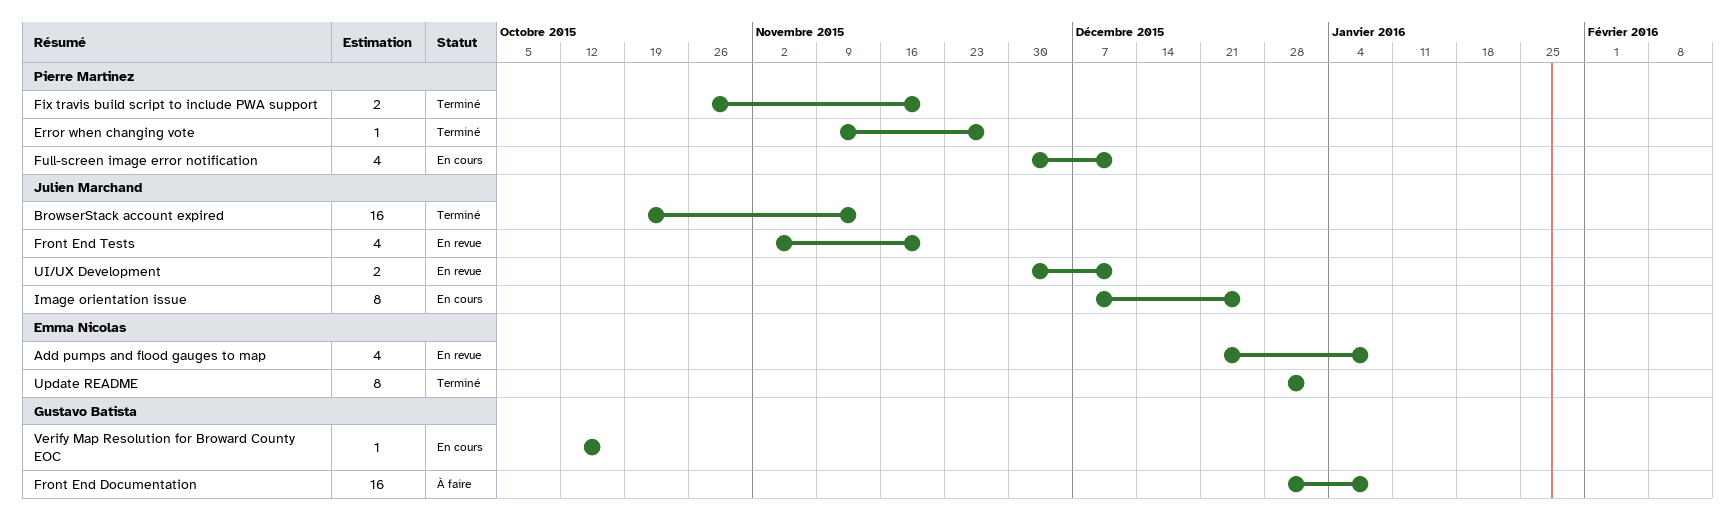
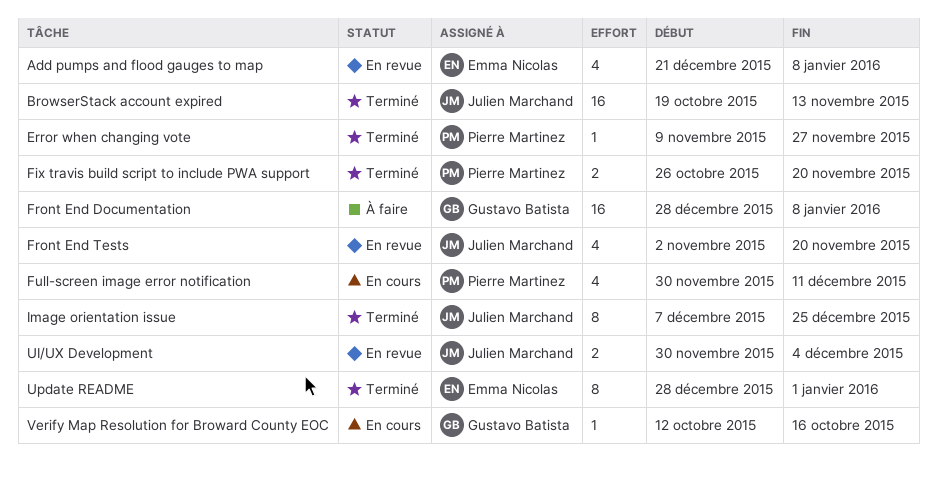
Image orientation issue, status: En cours -> Terminé
UI/UX Development, due: Dec 11 -> Dec 4

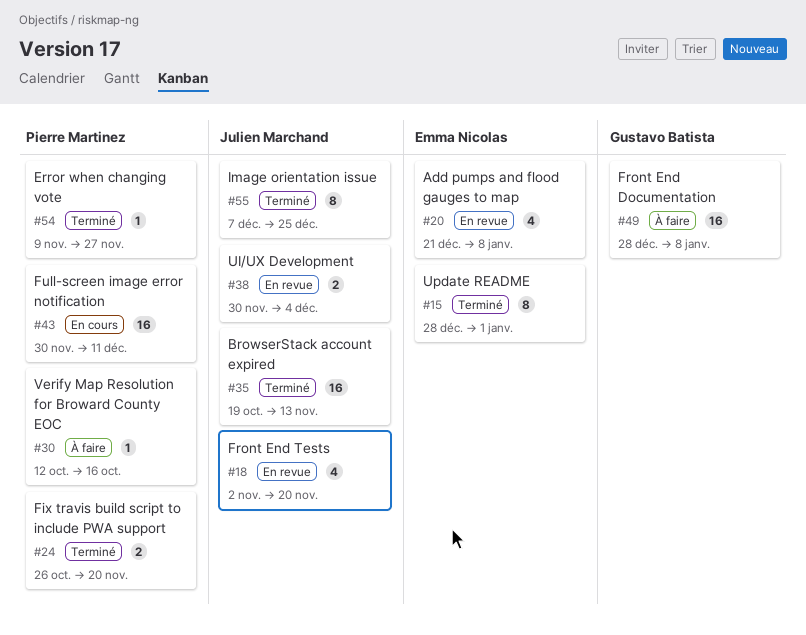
Full-screen image error notification, estimate: 4 -> 16
Verify Map Resolution for Broward County EOC, status: En cours -> À faire
Verify Map Resolution for Broward County EOC, owner: Gustavo Batista -> Pierre Martinez

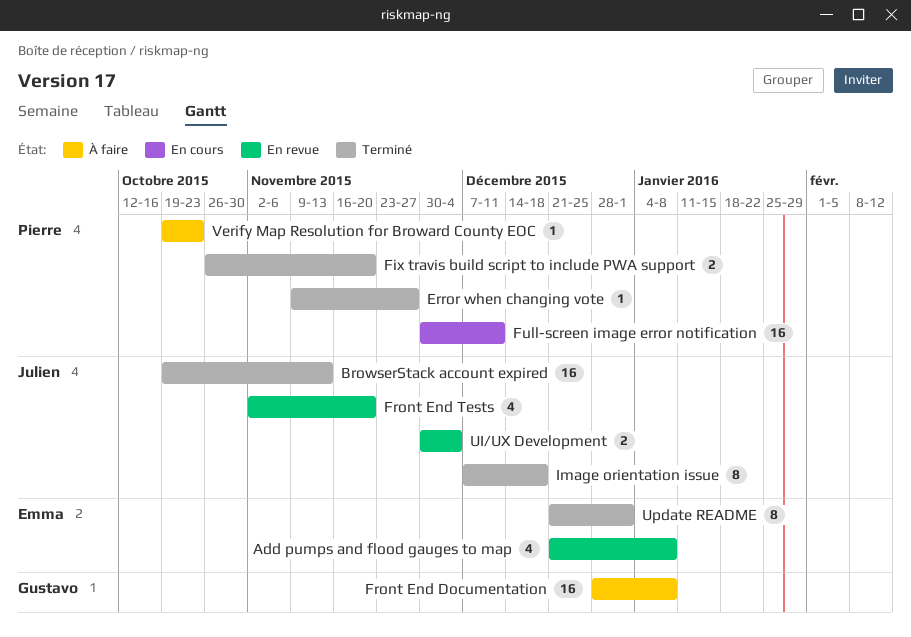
Image orientation issue, due: Dec 25 -> Dec 18
Update README, start: Dec 28 -> Dec 21
Verify Map Resolution for Broward County EOC, start: Oct 12 -> Oct 19
Verify Map Resolution for Broward County EOC, due: Oct 16 -> Oct 23

